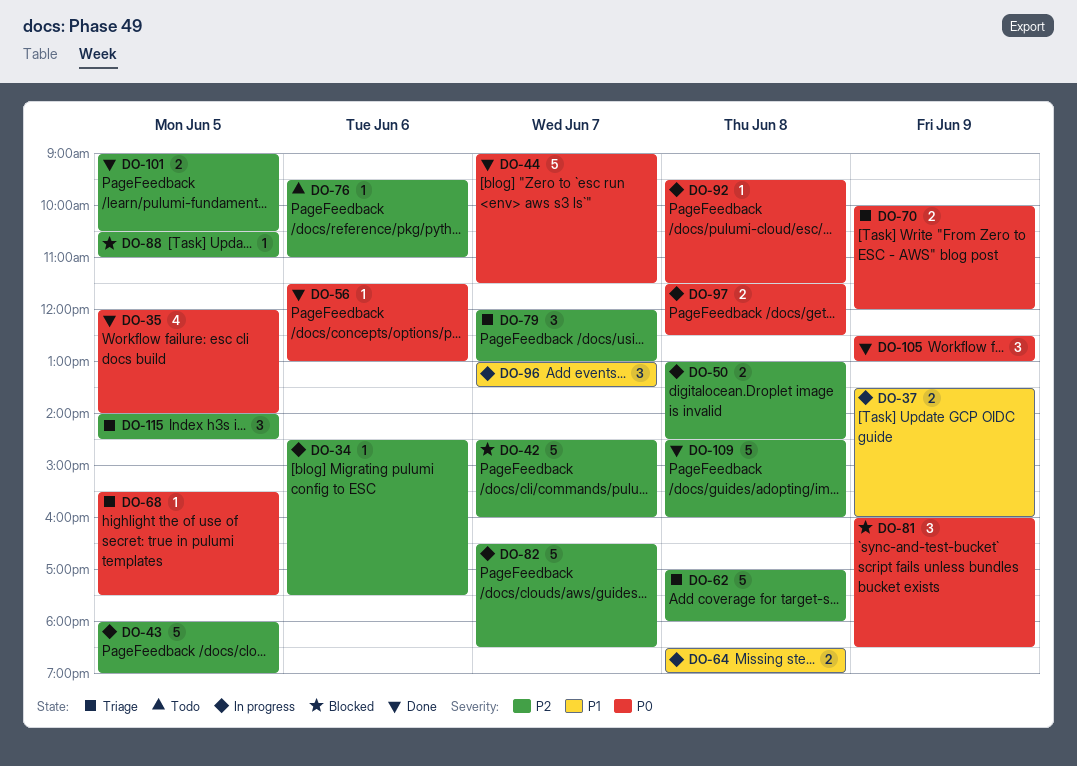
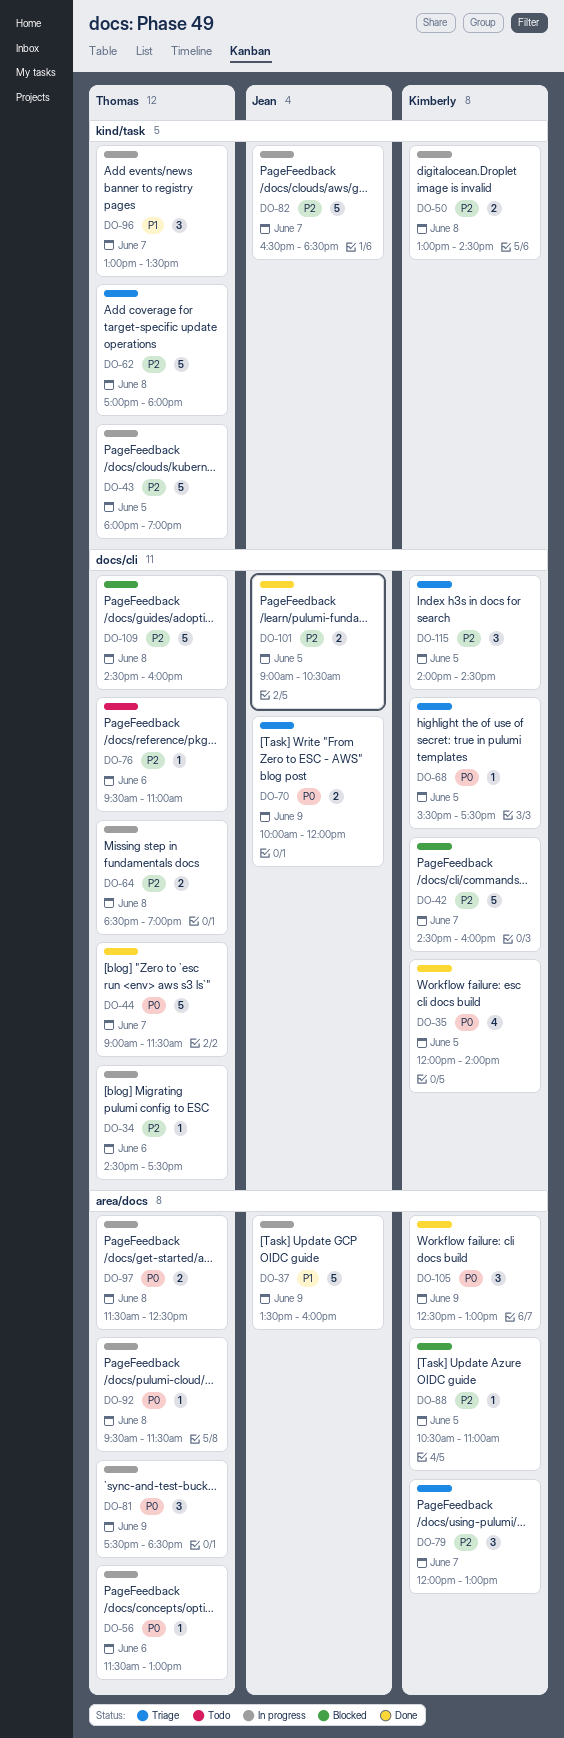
DO-37, estimate: 2 -> 5
DO-56, status: Done -> In progress
DO-64, priority: P1 -> P2
DO-81, status: Blocked -> In progress
DO-81, begins: 16:00 -> 17:30
DO-109, status: Done -> Blocked

